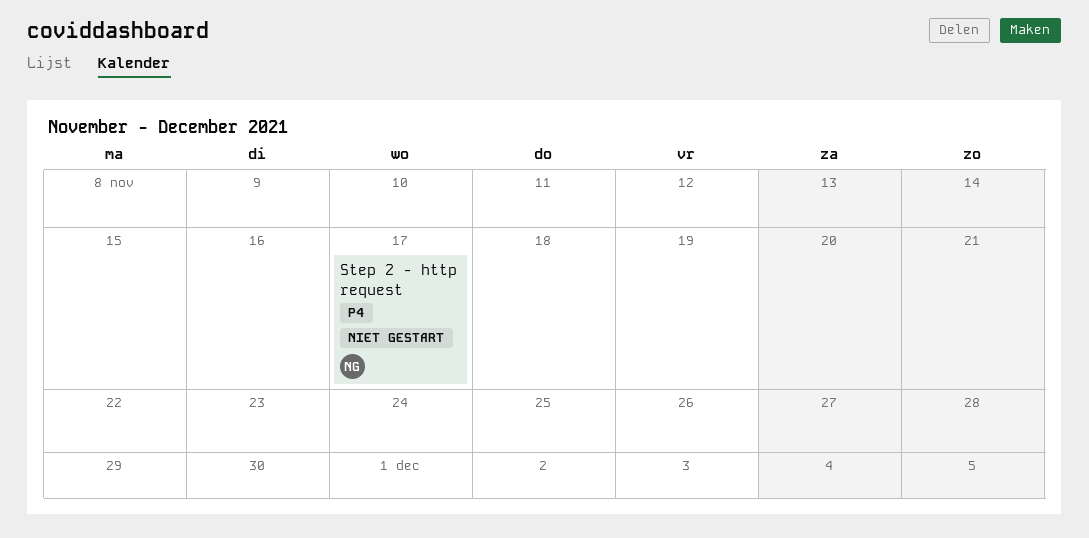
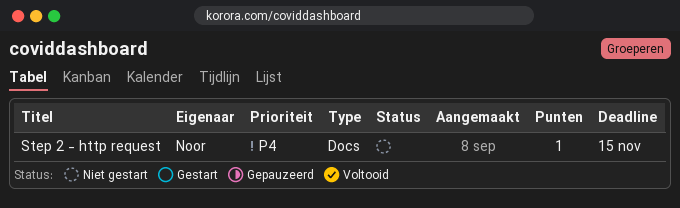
Step 2 - http request, due: Nov 17 -> Nov 15

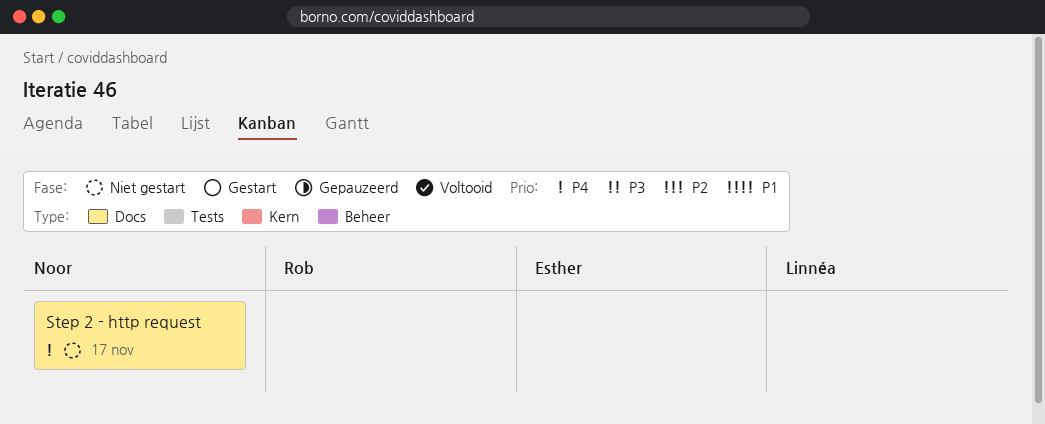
Step 2 - http request, due: Nov 15 -> Nov 17

